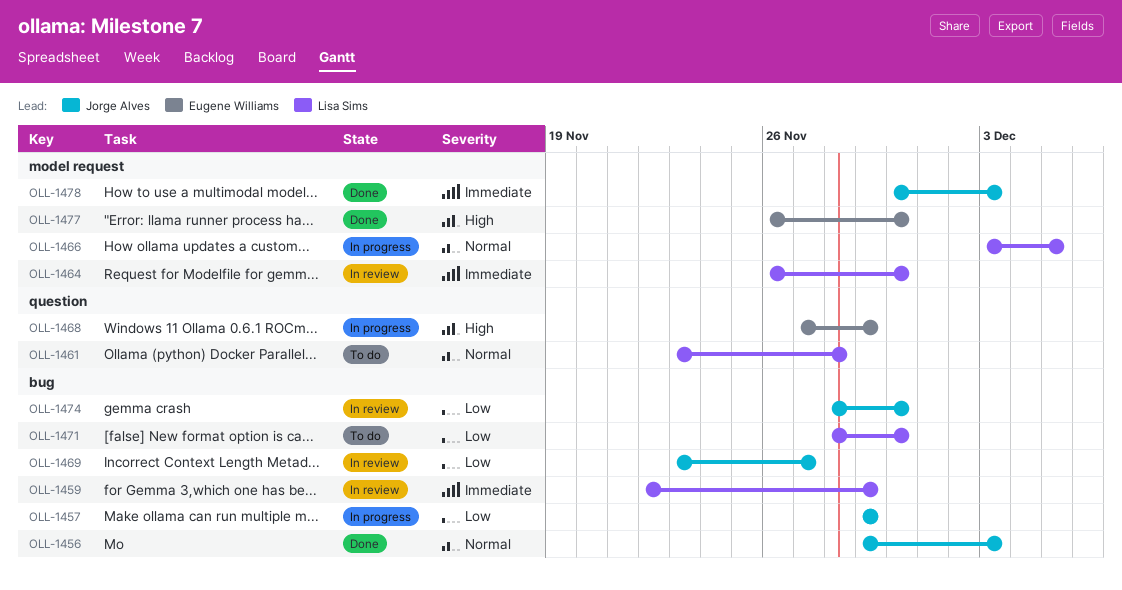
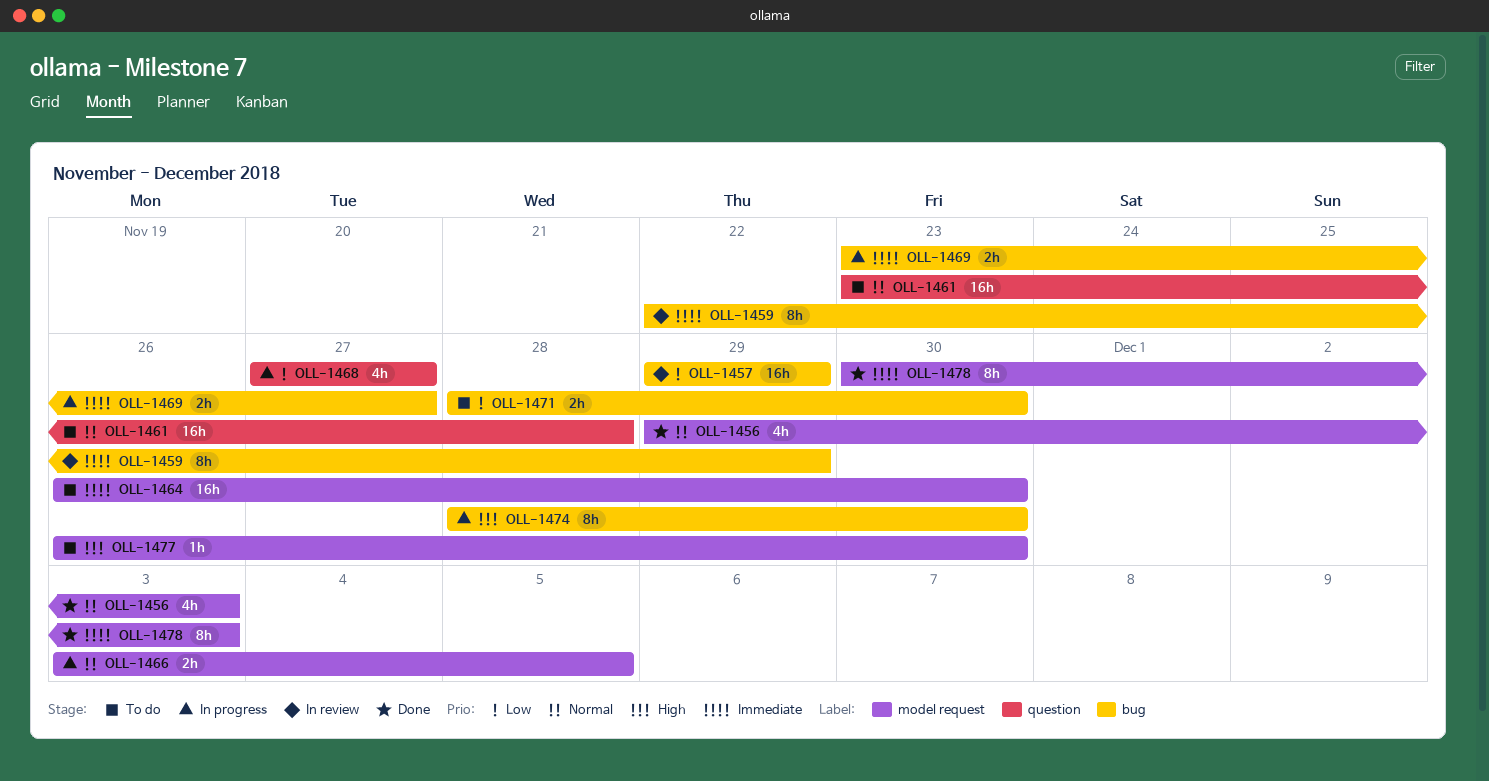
OLL-1456, label: bug -> model request
OLL-1457, status: In progress -> In review
OLL-1464, status: In review -> To do
OLL-1468, priority: High -> Low
OLL-1468, due: Nov 29 -> Nov 27
OLL-1469, status: In review -> In progress
OLL-1469, priority: Low -> Immediate
OLL-1474, status: In review -> In progress
OLL-1474, priority: Low -> High
OLL-1477, status: Done -> To do

